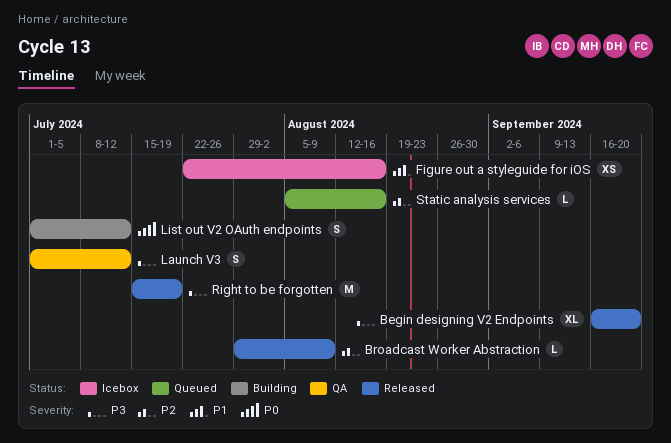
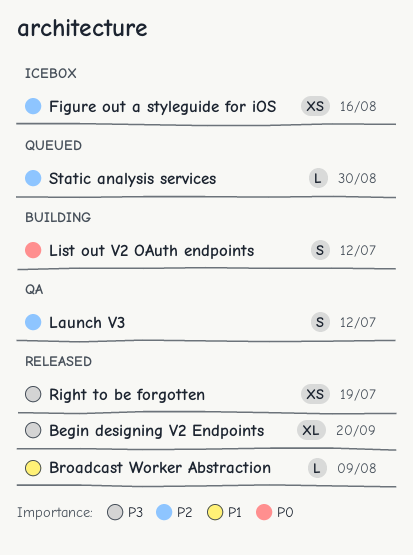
Broadcast Worker Abstraction, priority: P2 -> P1
Figure out a styleguide for iOS, priority: P1 -> P2
Launch V3, priority: P3 -> P2
Right to be forgotten, estimate: M -> XS
Static analysis services, due: Aug 16 -> Aug 30

